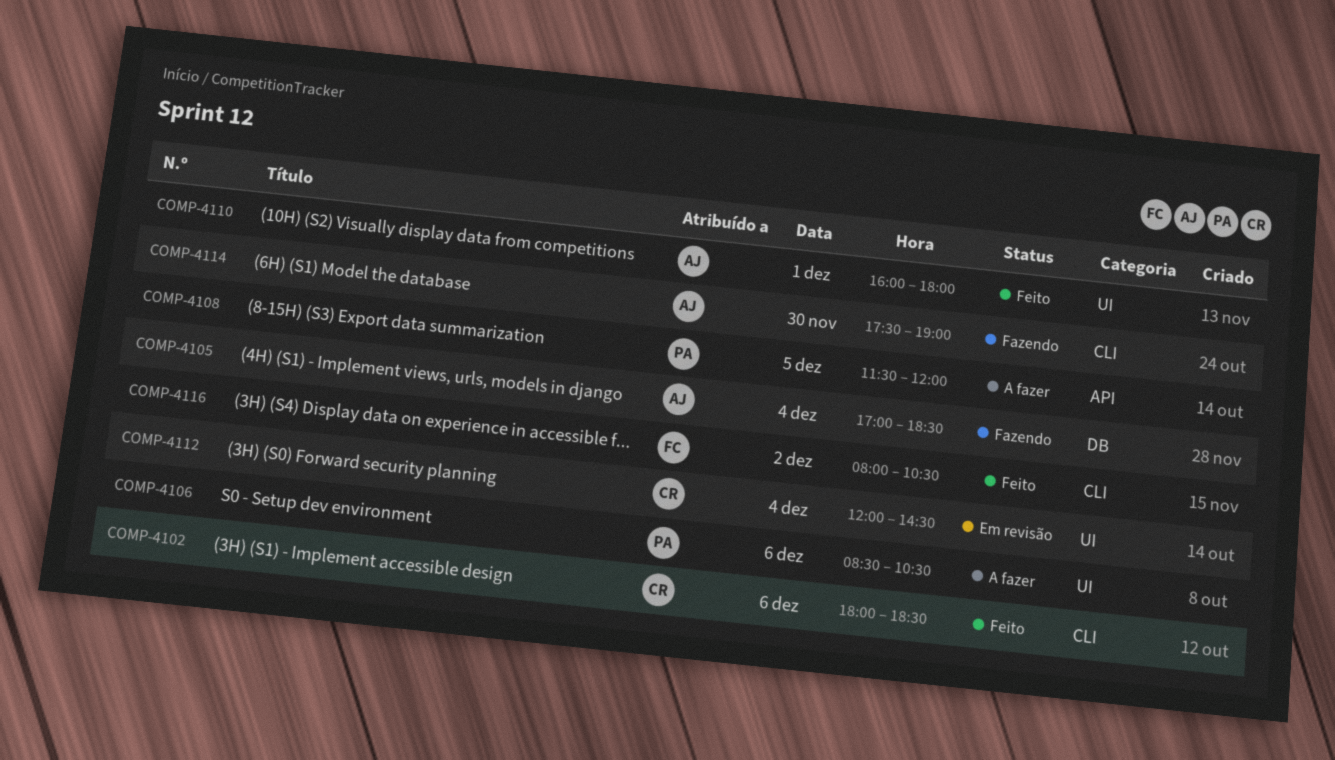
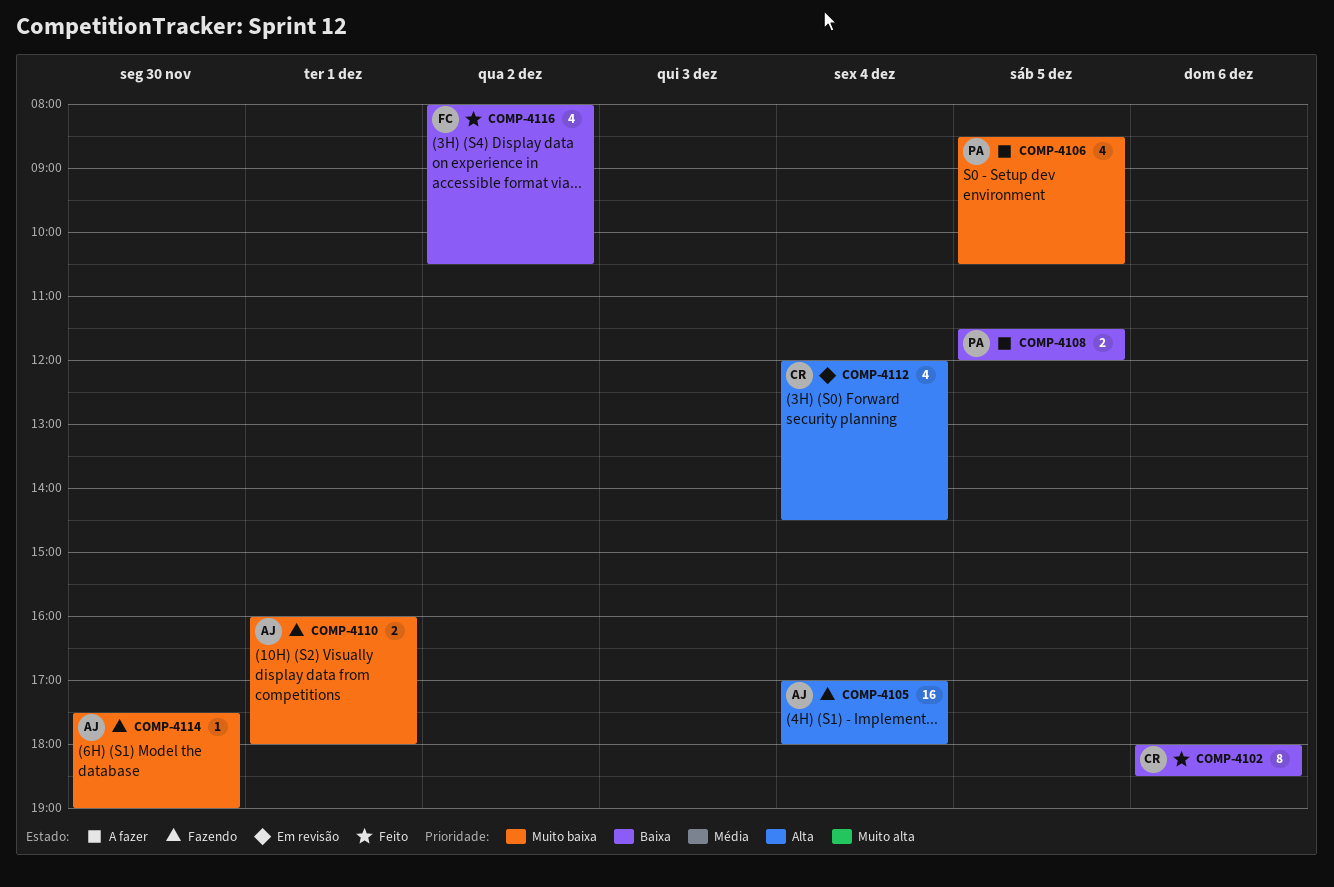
COMP-4105, ends: 18:30 -> 18:00
COMP-4106, day: Dec 6 -> Dec 5
COMP-4110, status: Feito -> Fazendo

